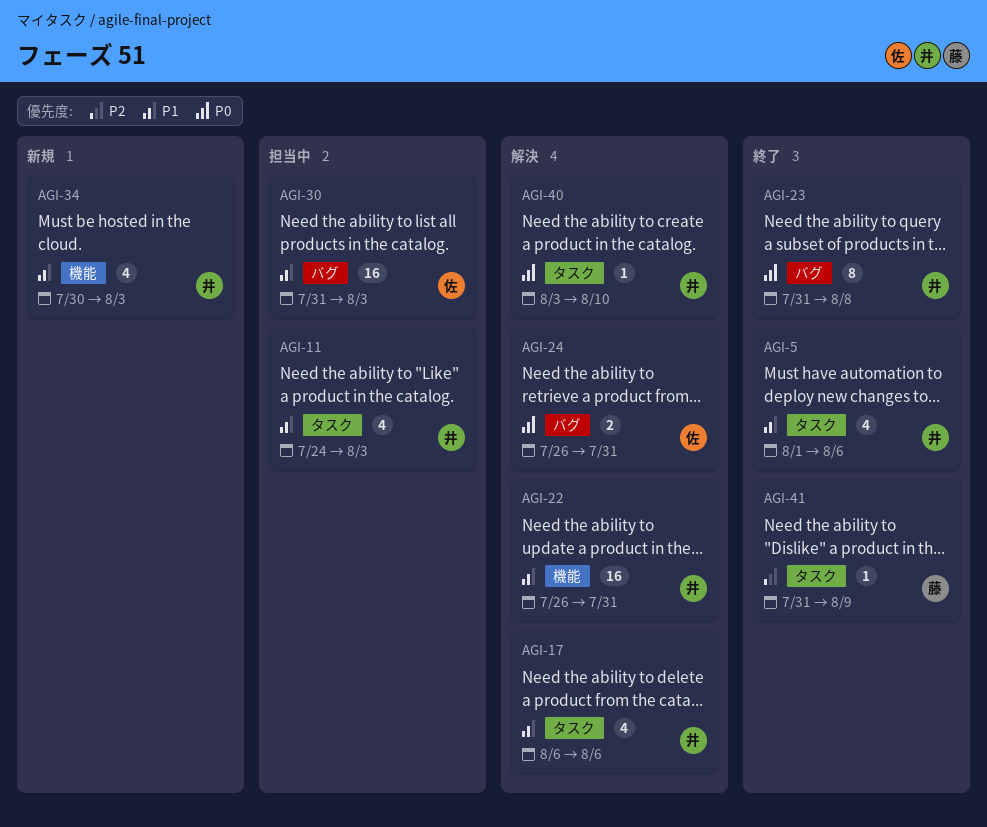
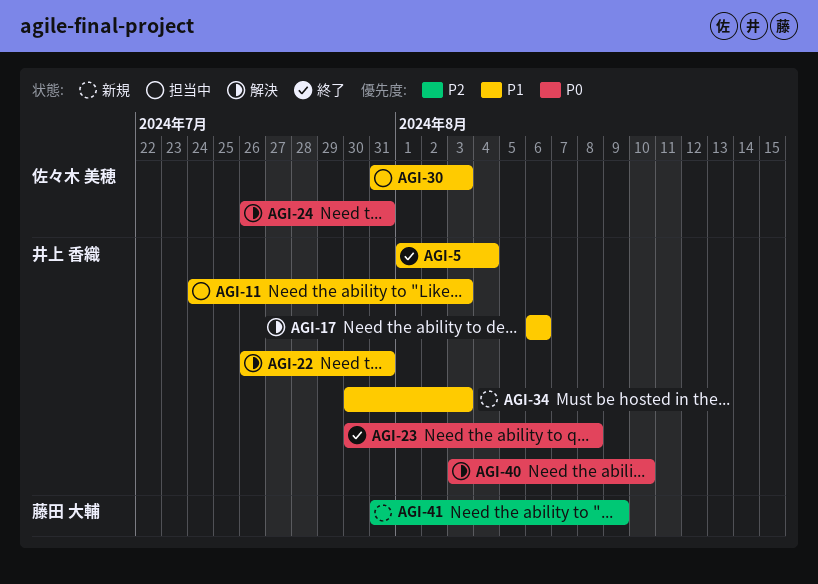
AGI-5, due: Aug 6 -> Aug 4
AGI-23, start: Jul 31 -> Jul 30
AGI-41, status: 終了 -> 新規

